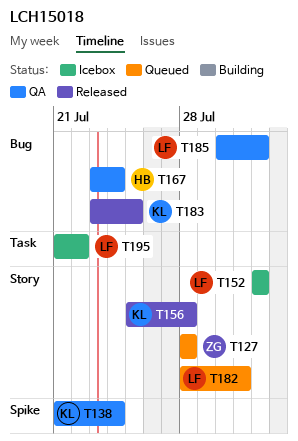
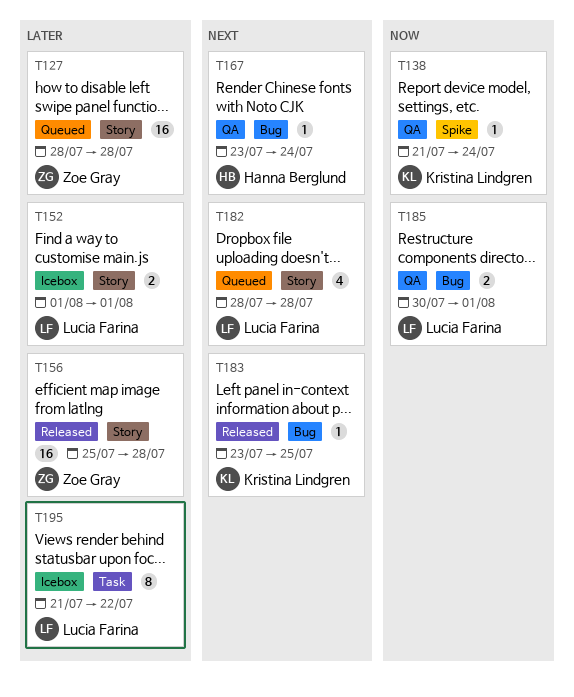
T156, owner: Kristina Lindgren -> Zoe Gray
T182, due: Jul 31 -> Jul 28

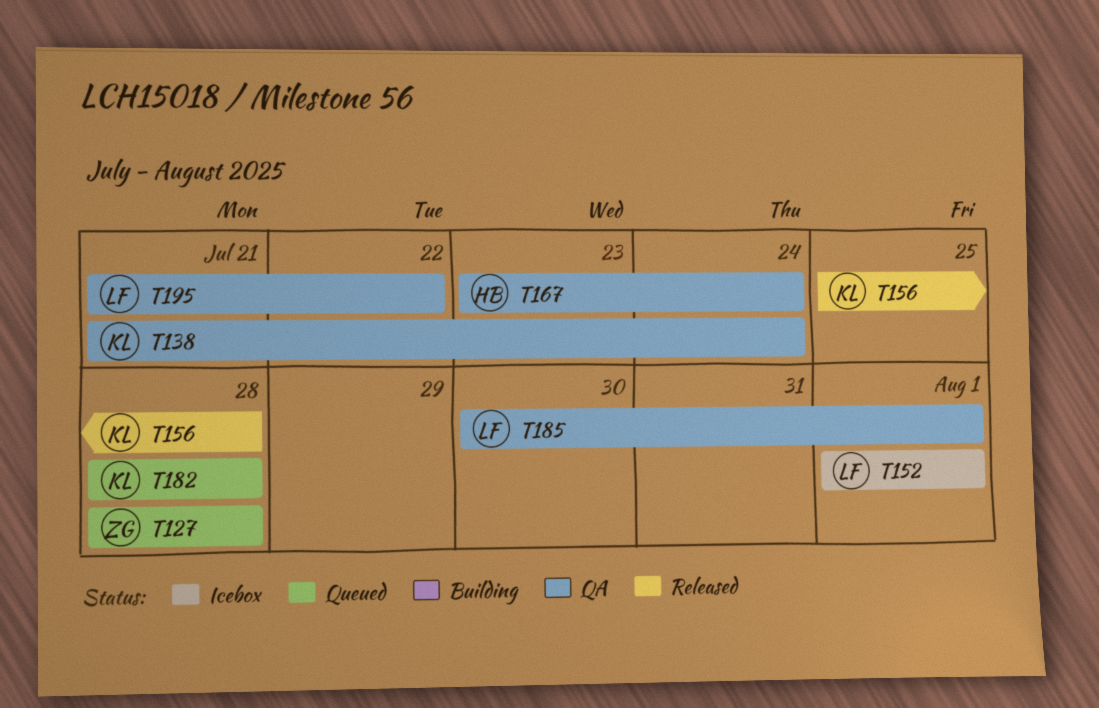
T156, owner: Zoe Gray -> Kristina Lindgren
T182, owner: Lucia Farina -> Kristina Lindgren
T183: present -> none
T195, status: Icebox -> QA

